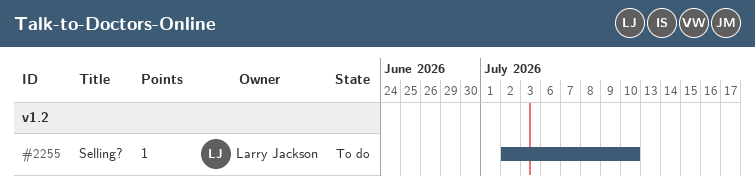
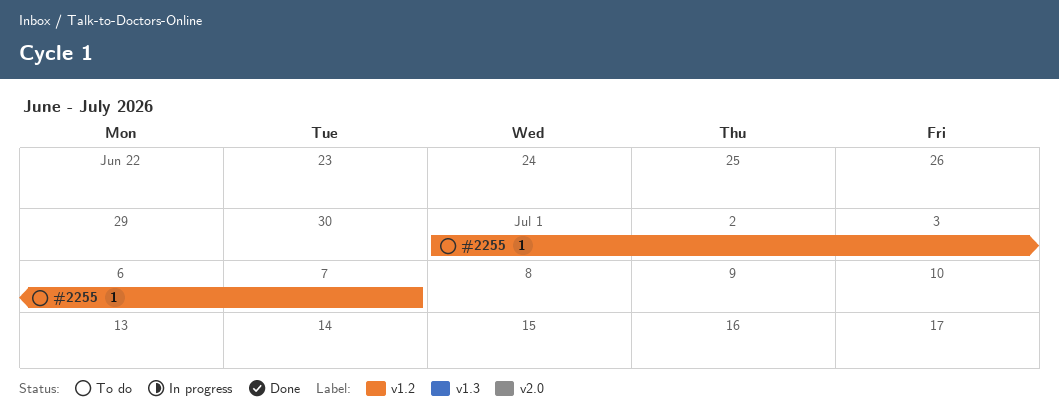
#2255, start: Jul 2 -> Jul 1
#2255, due: Jul 10 -> Jul 7

